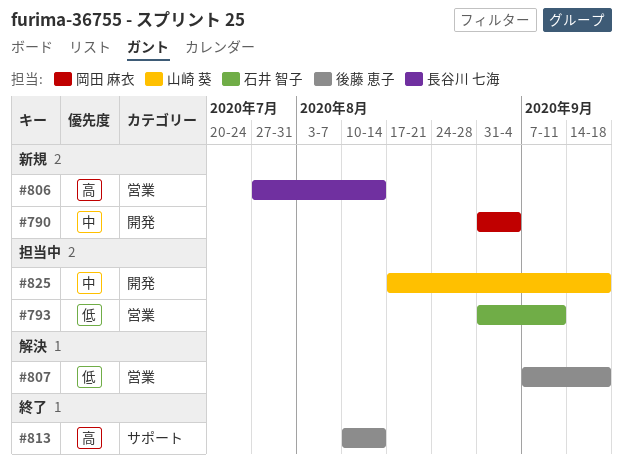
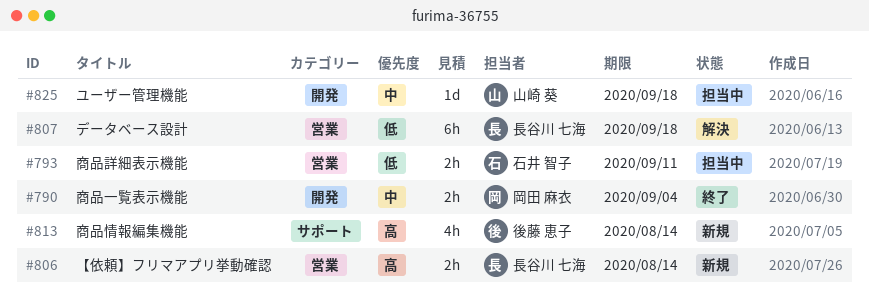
#790, status: 新規 -> 終了
#807, owner: 後藤 恵子 -> 長谷川 七海
#813, status: 終了 -> 新規

